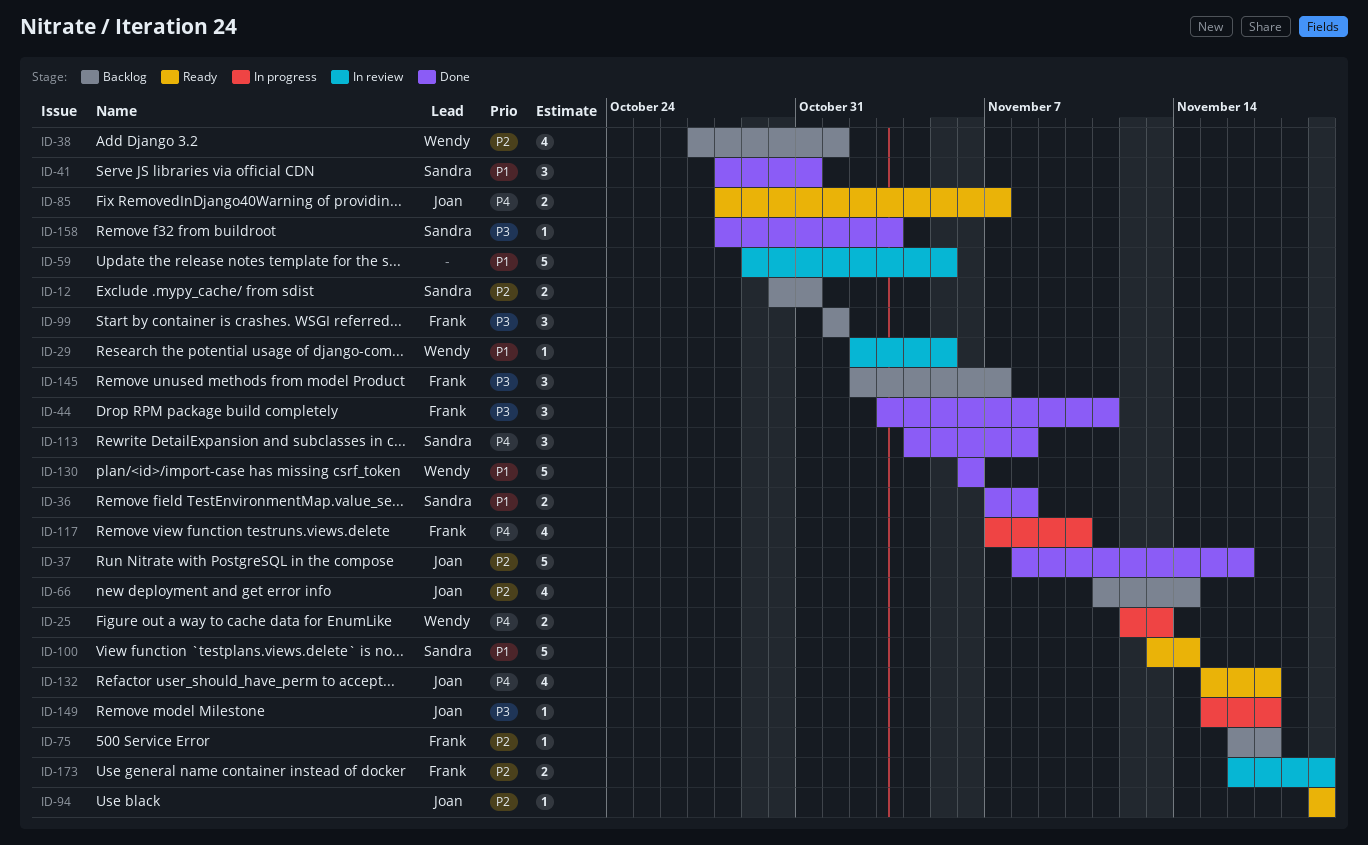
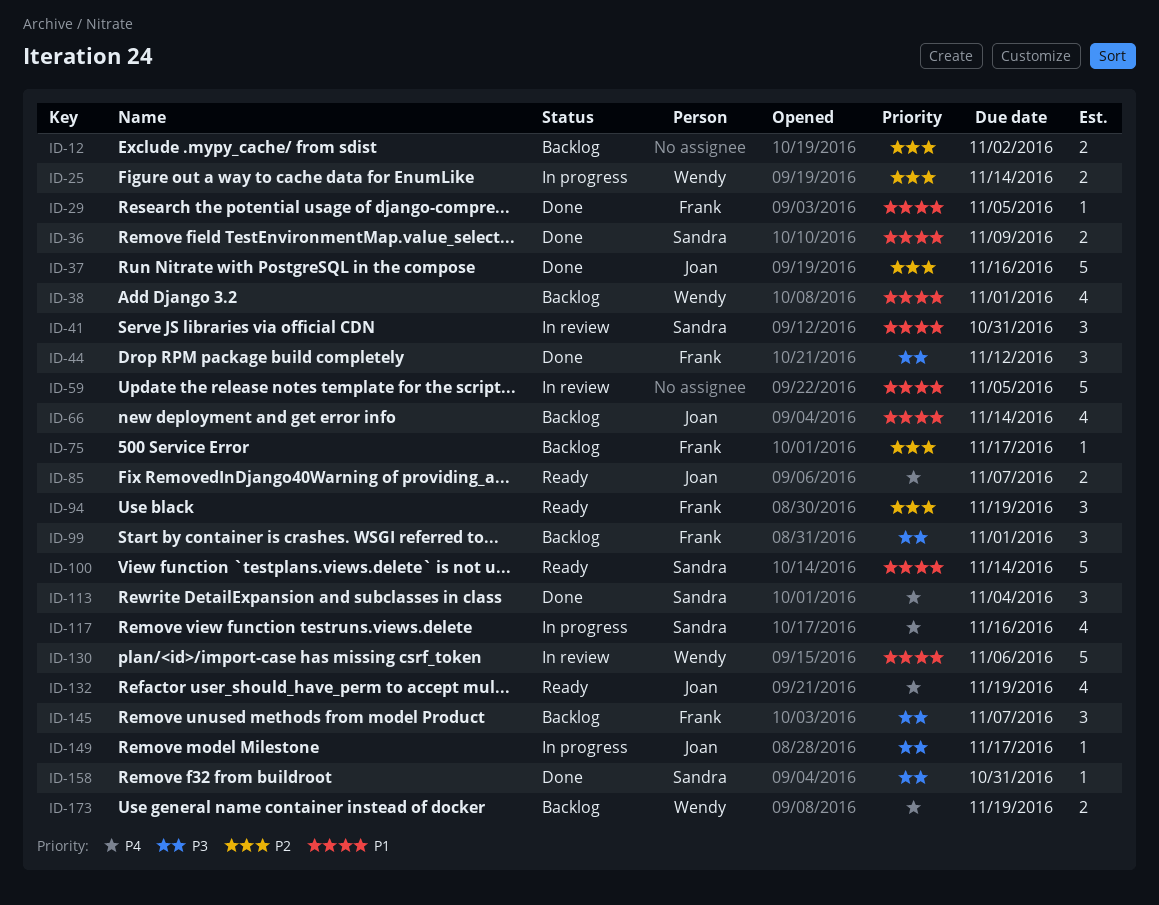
ID-12, owner: Sandra -> none
ID-12, due: Oct 31 -> Nov 2
ID-25, priority: P4 -> P2
ID-25, due: Nov 13 -> Nov 14
ID-29, status: In review -> Done
ID-29, owner: Wendy -> Frank
ID-36, due: Nov 8 -> Nov 9
ID-38, priority: P2 -> P1
ID-41, status: Done -> In review
ID-44, due: Nov 11 -> Nov 12
ID-66, priority: P2 -> P1
ID-94, owner: Joan -> Frank
ID-94, estimate: 1 -> 3
ID-113, due: Nov 8 -> Nov 4
ID-117, owner: Frank -> Sandra
ID-117, due: Nov 10 -> Nov 16
ID-130, status: Done -> In review
ID-132, due: Nov 17 -> Nov 19
ID-158, due: Nov 3 -> Oct 31
ID-173, status: In review -> Backlog
ID-173, owner: Frank -> Wendy
ID-173, priority: P2 -> P4

